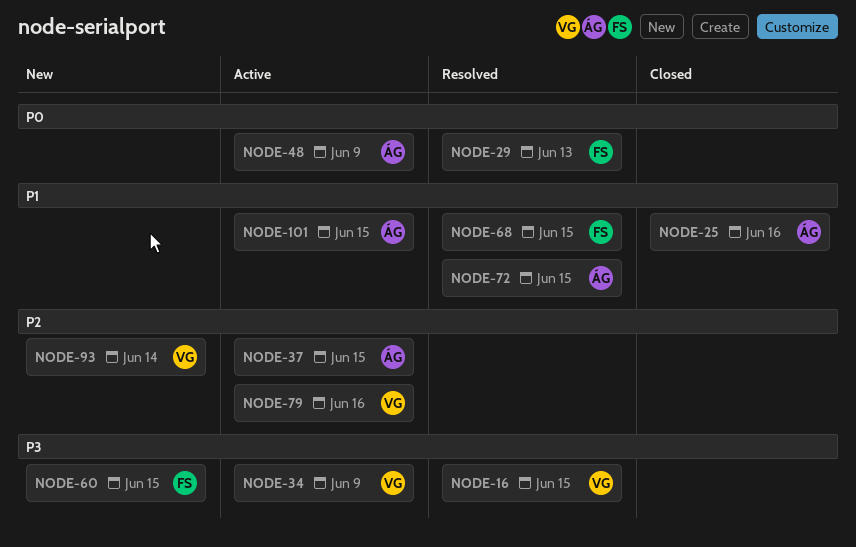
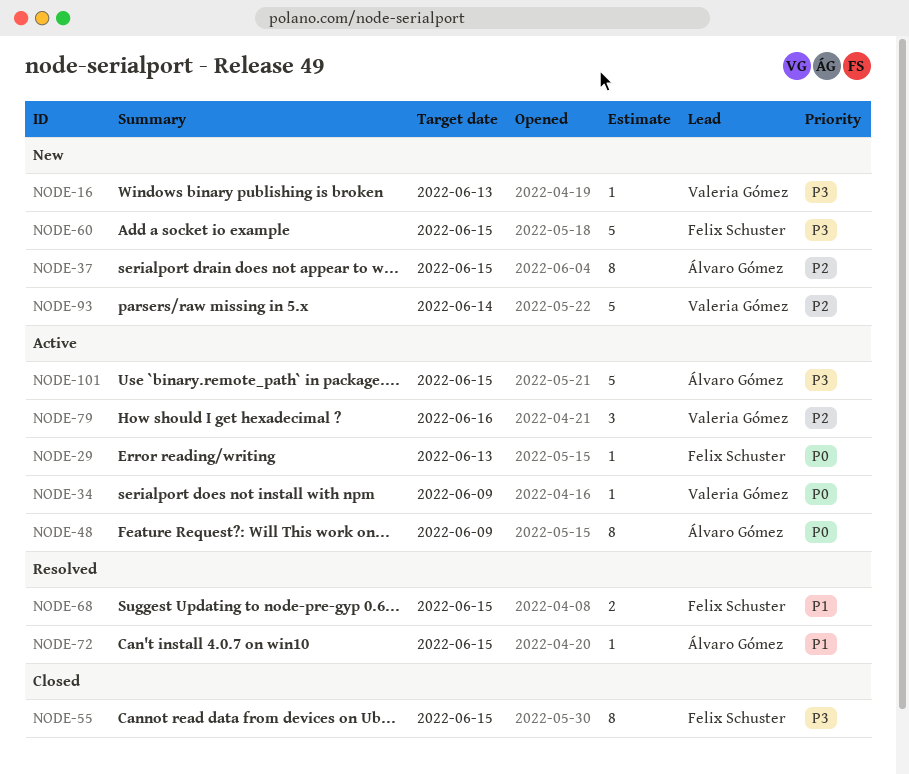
NODE-16, status: Resolved -> New
NODE-16, due: Jun 15 -> Jun 13
NODE-25: present -> none
NODE-29, status: Resolved -> Active
NODE-34, priority: P3 -> P0
NODE-37, status: Active -> New
NODE-55: none -> present
NODE-101, priority: P1 -> P3

